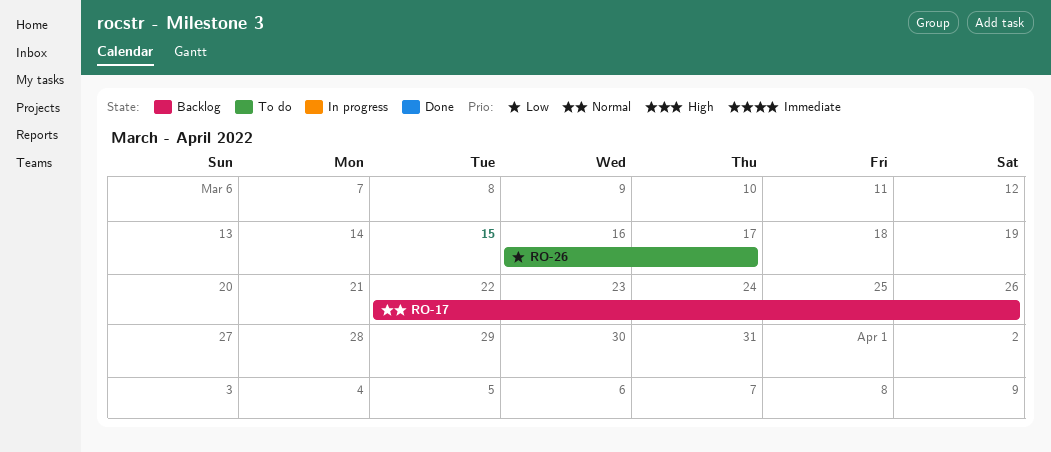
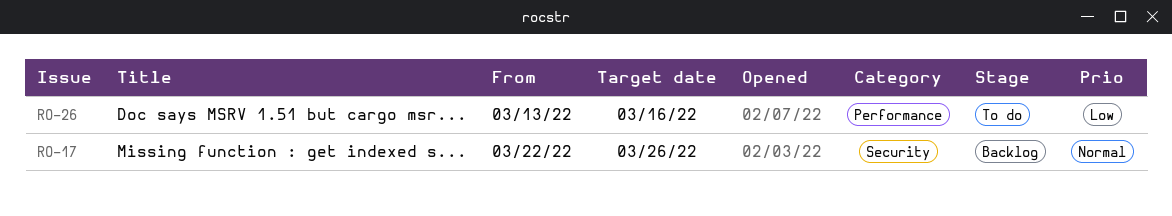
RO-26, start: Mar 16 -> Mar 13
RO-26, due: Mar 17 -> Mar 16

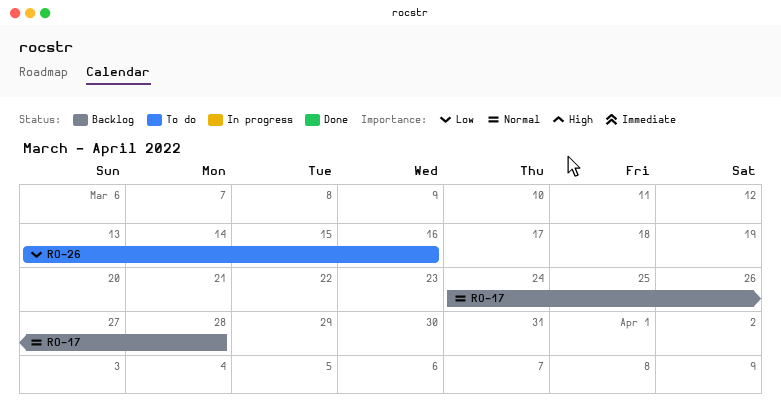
RO-17, start: Mar 22 -> Mar 24
RO-17, due: Mar 26 -> Mar 28

